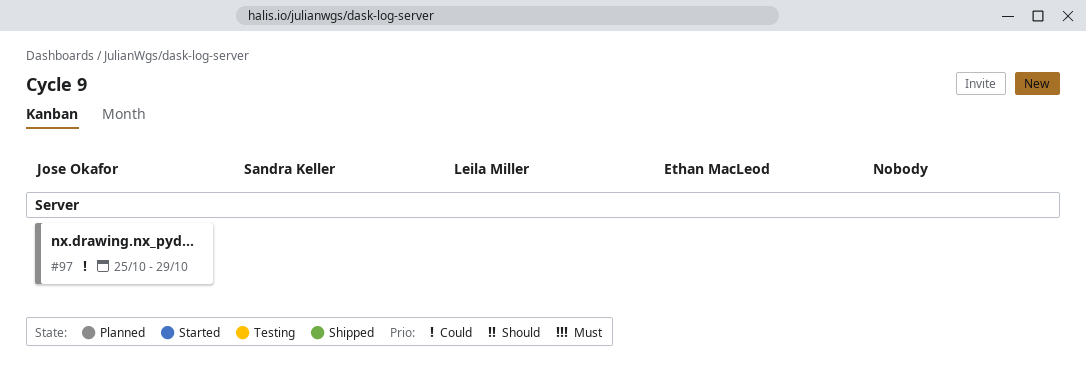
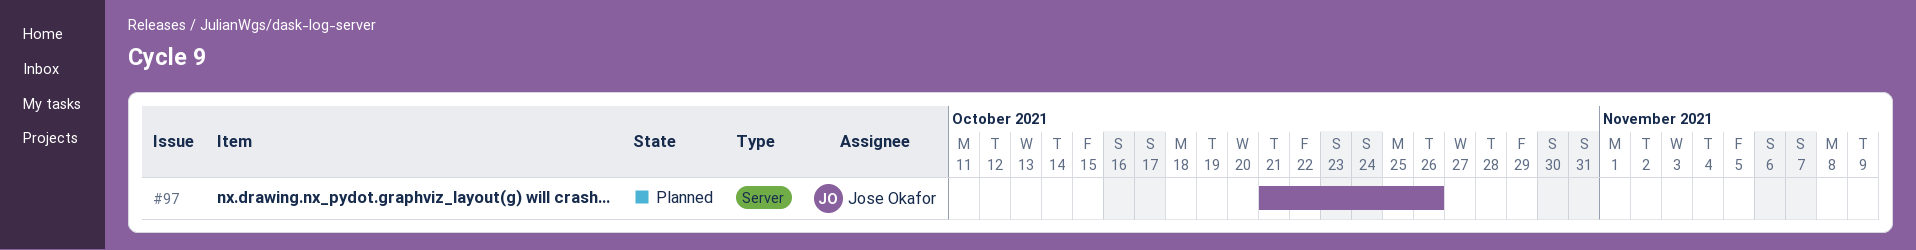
#97, start: Oct 25 -> Oct 21
#97, due: Oct 29 -> Oct 26

